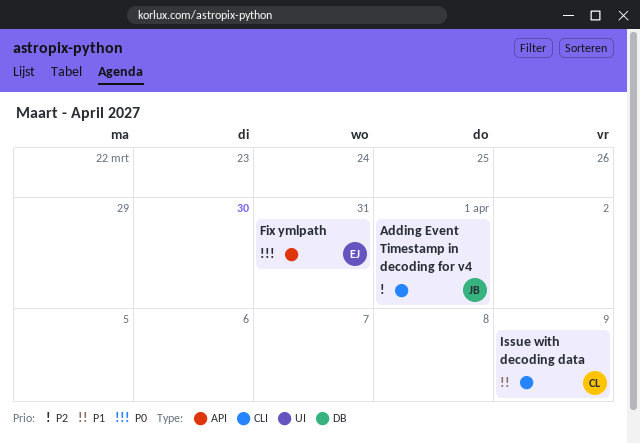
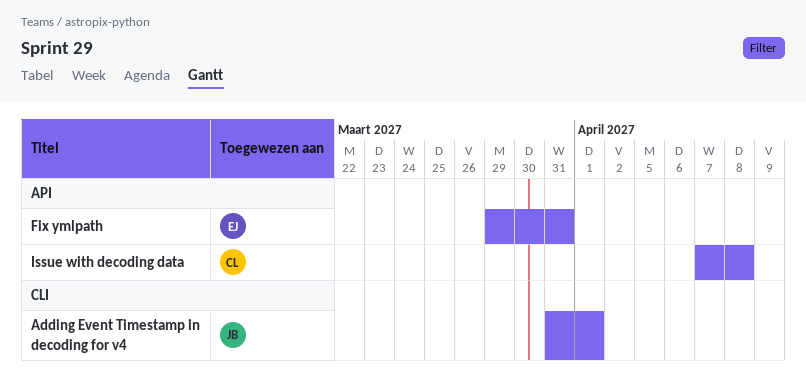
Issue with decoding data, label: CLI -> API
Issue with decoding data, due: Apr 9 -> Apr 8

